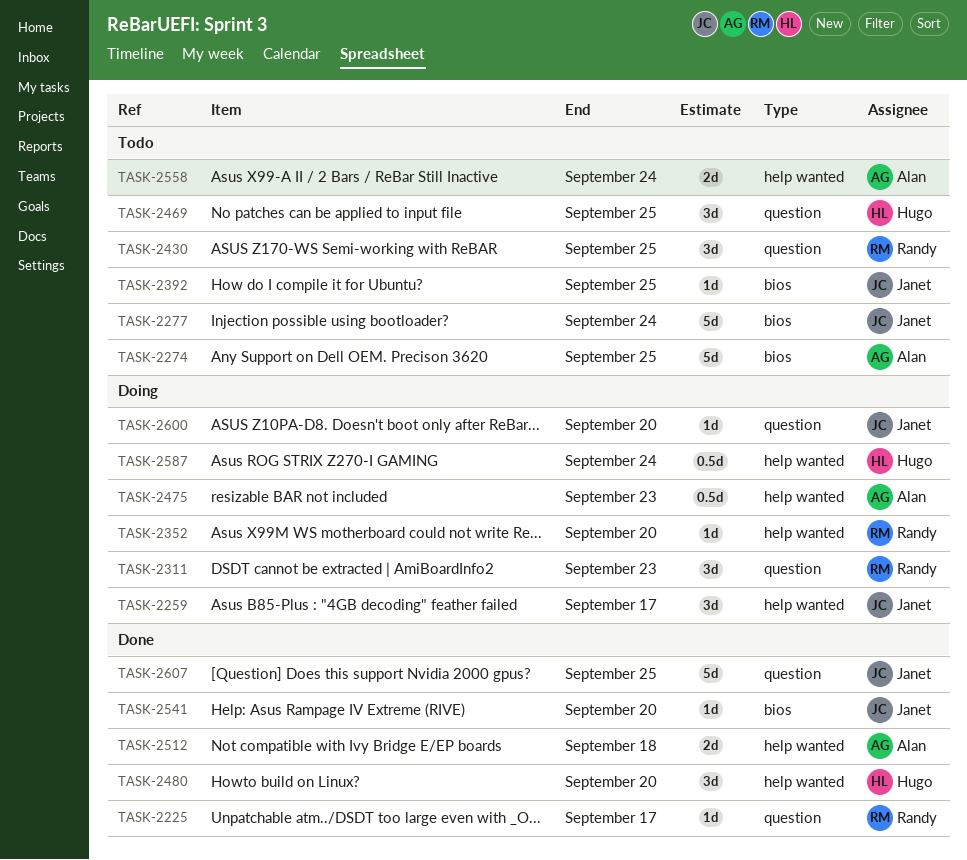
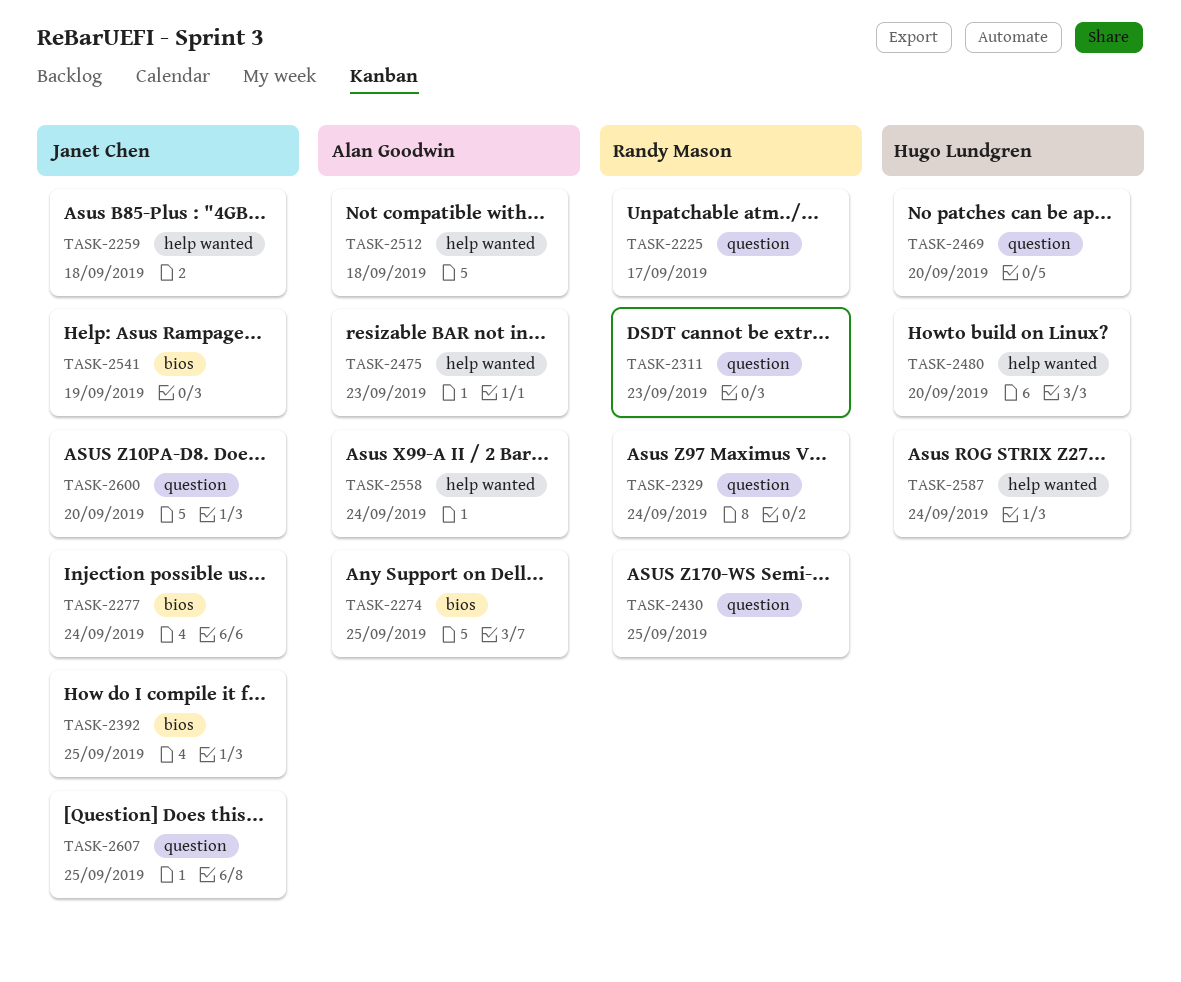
TASK-2259, due: Sep 17 -> Sep 18
TASK-2329: none -> present
TASK-2352: present -> none
TASK-2469, due: Sep 25 -> Sep 20
TASK-2541, due: Sep 20 -> Sep 19

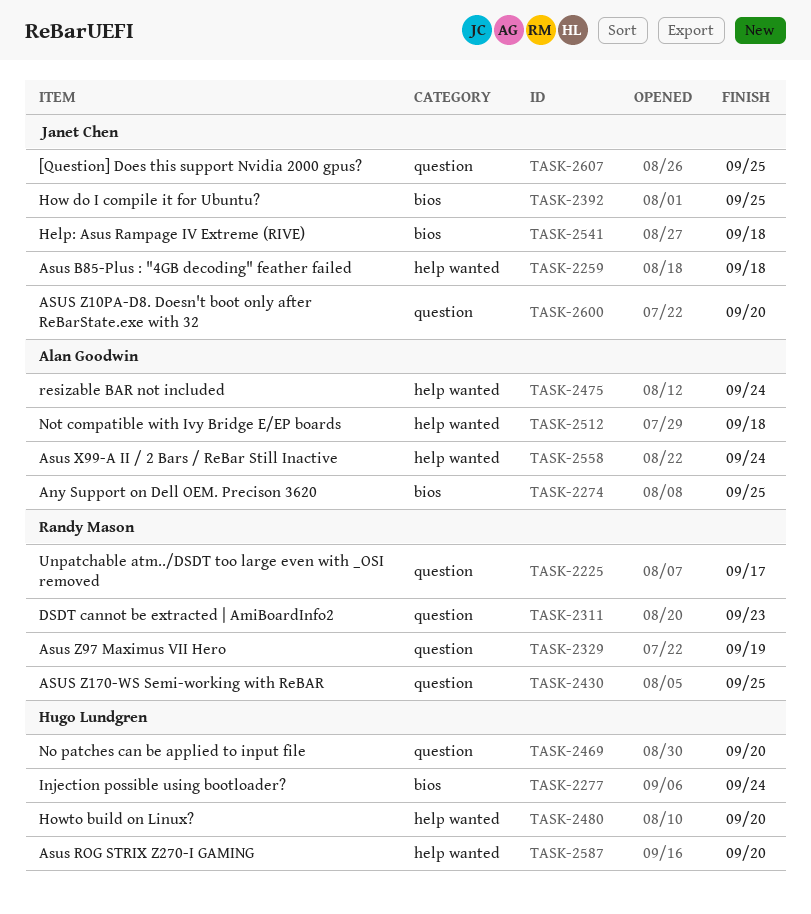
TASK-2277, owner: Janet Chen -> Hugo Lundgren
TASK-2329, due: Sep 24 -> Sep 19
TASK-2475, due: Sep 23 -> Sep 24
TASK-2541, due: Sep 19 -> Sep 18
TASK-2587, due: Sep 24 -> Sep 20

